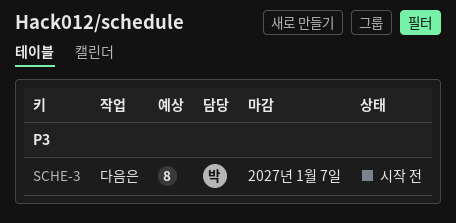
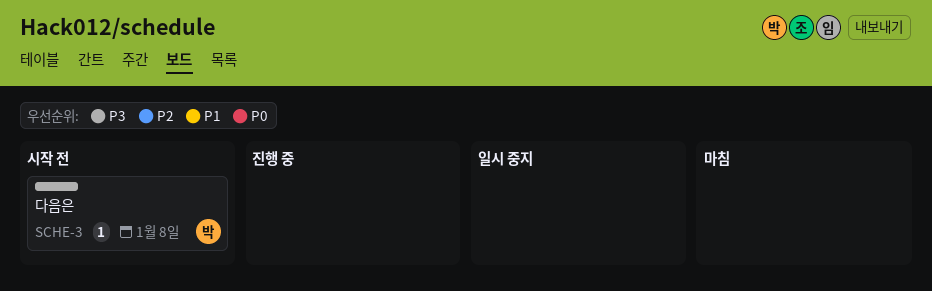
SCHE-3, estimate: 8 -> 1
SCHE-3, due: Jan 7 -> Jan 8

